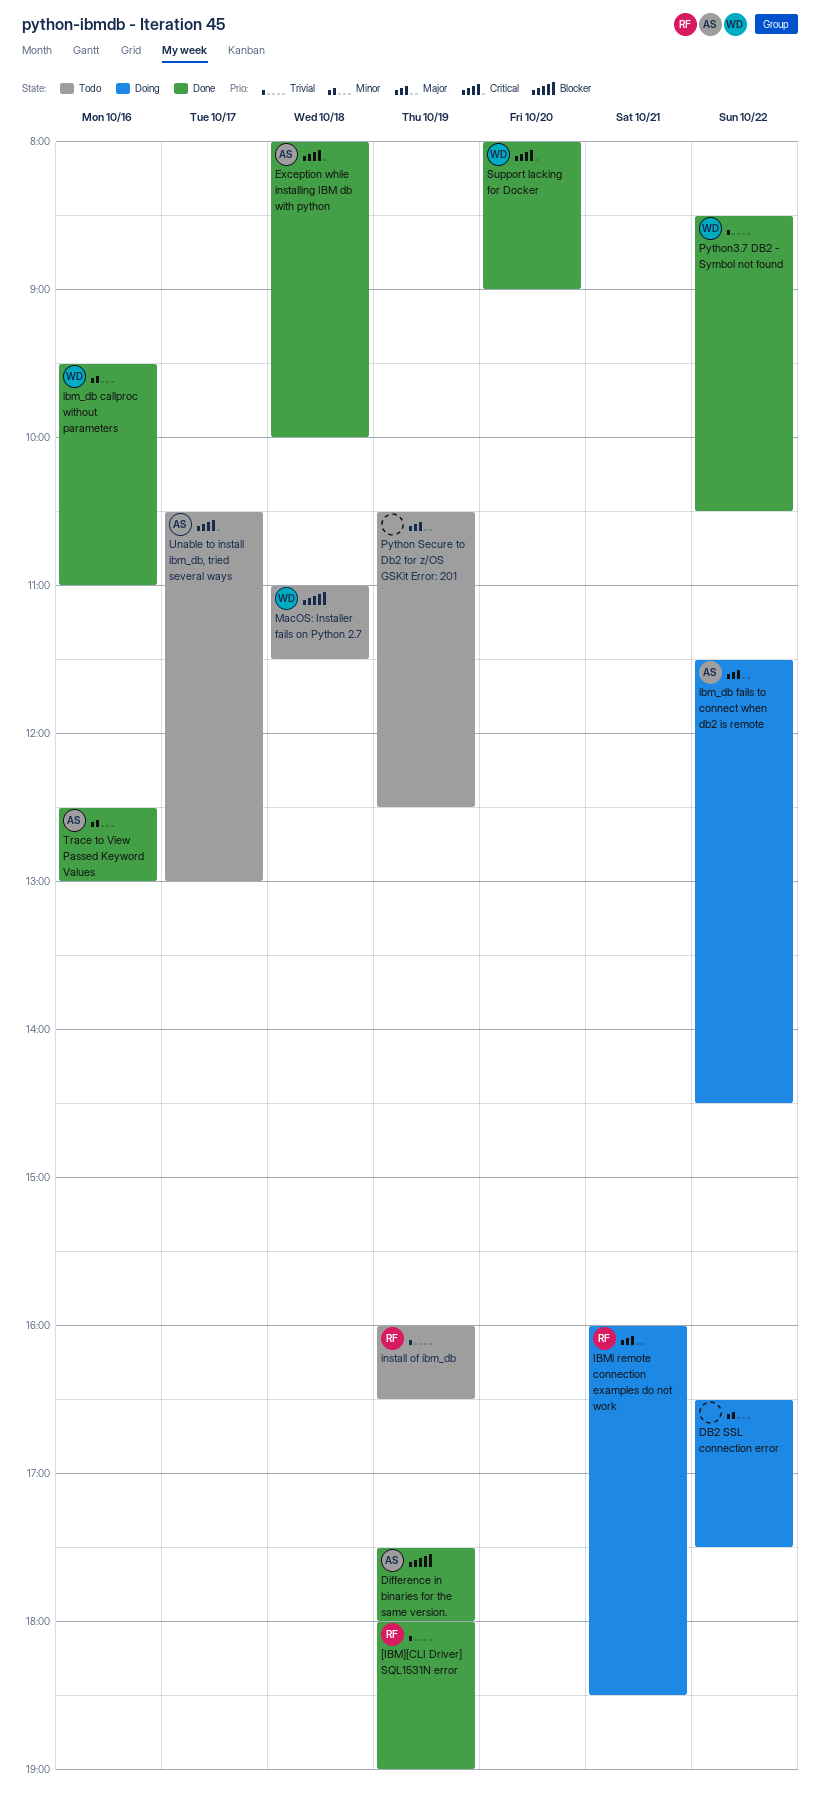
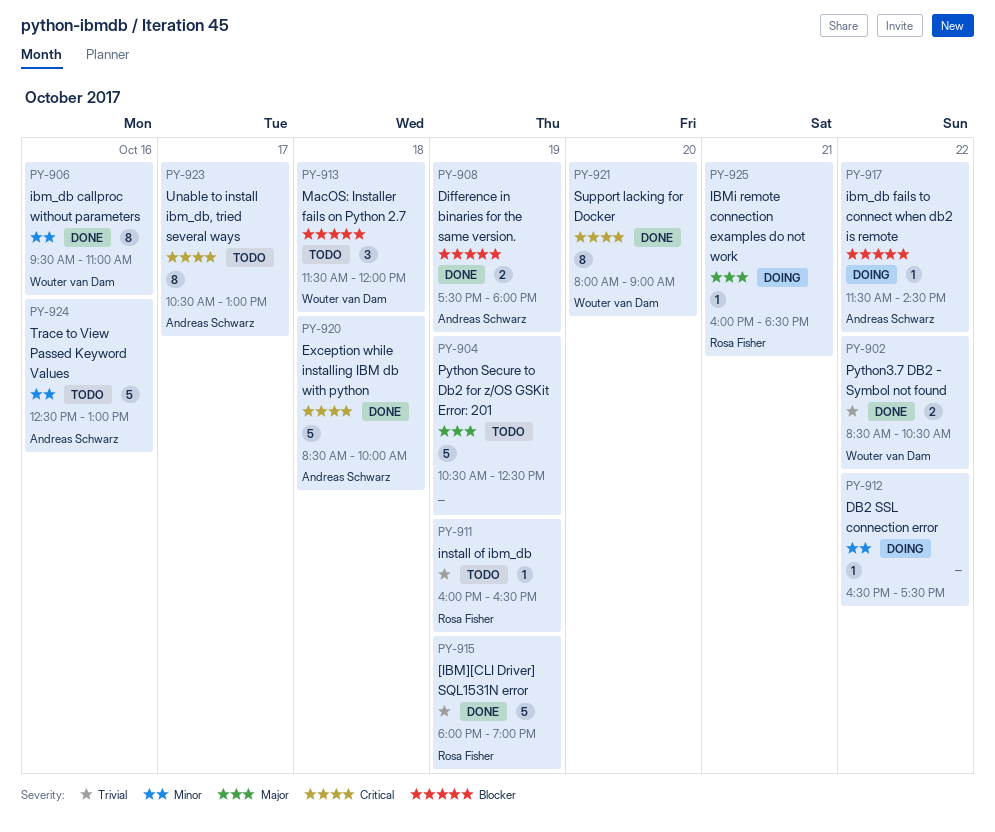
Exception while installing IBM db with python, begins: 08:00 -> 08:30
ibm_db fails to connect when db2 is remote, priority: Major -> Blocker
MacOS: Installer fails on Python 2.7, begins: 11:00 -> 11:30
MacOS: Installer fails on Python 2.7, ends: 11:30 -> 12:00
Trace to View Passed Keyword Values, status: Done -> Todo

